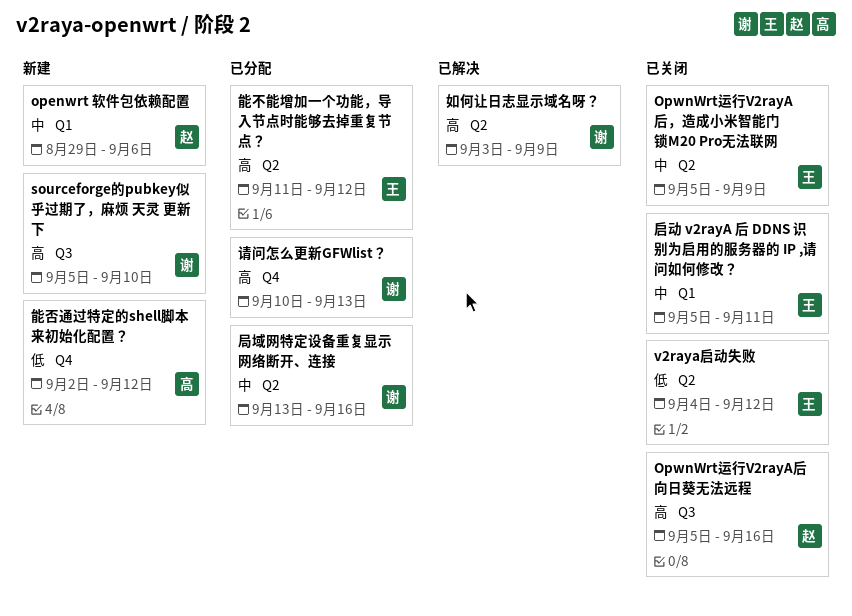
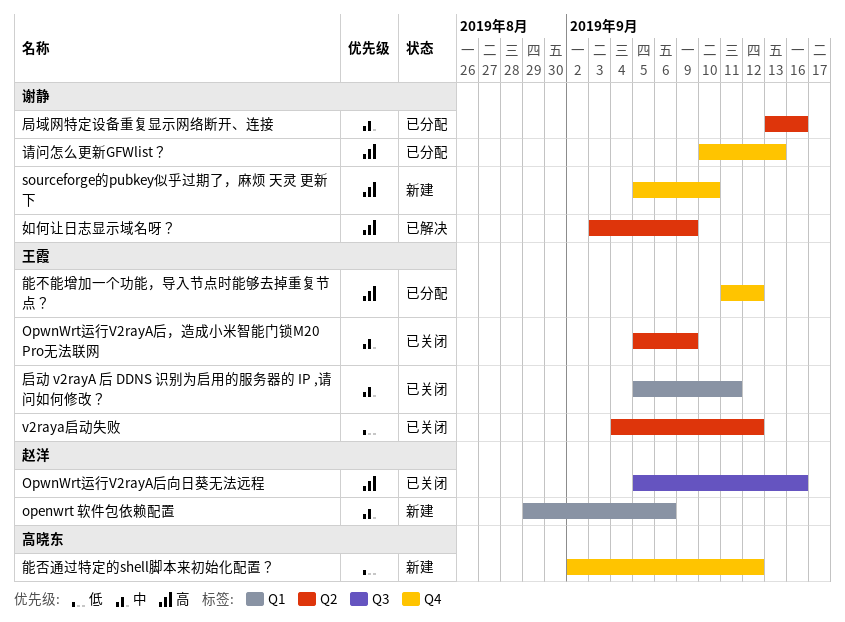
sourceforge的pubkey似乎过期了，麻烦 天灵 更新下, label: Q3 -> Q4
能不能增加一个功能，导入节点时能够去掉重复节点？, label: Q2 -> Q4

